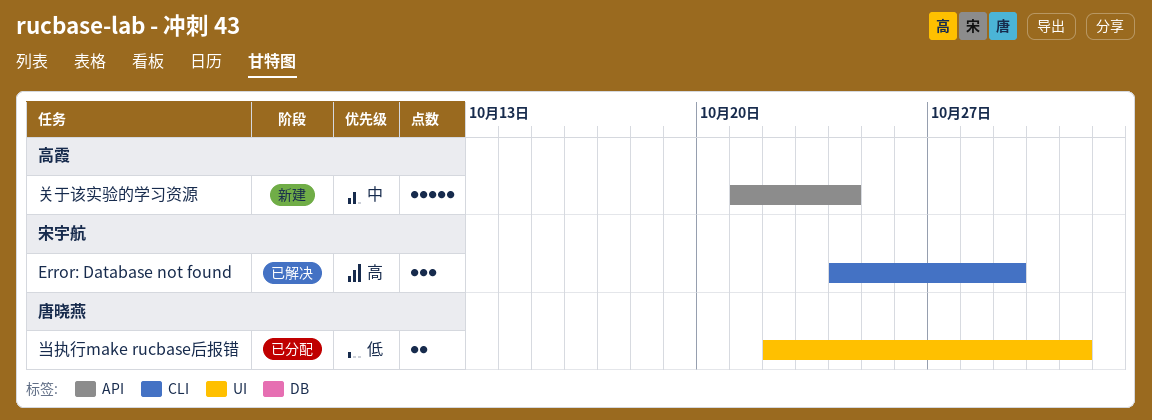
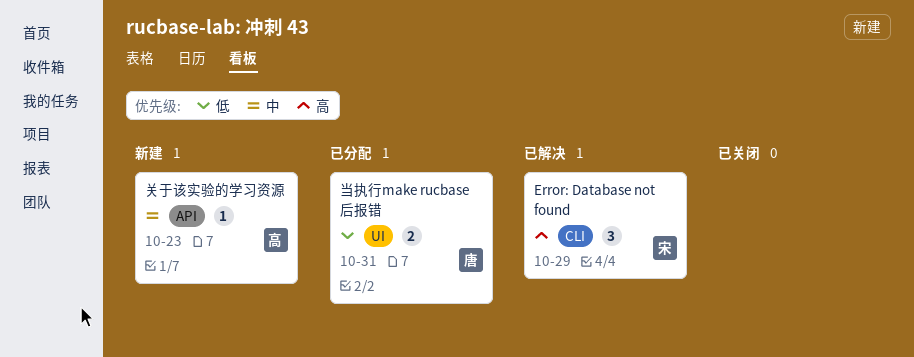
关于该实验的学习资源, estimate: 5 -> 1
关于该实验的学习资源, due: Oct 24 -> Oct 23

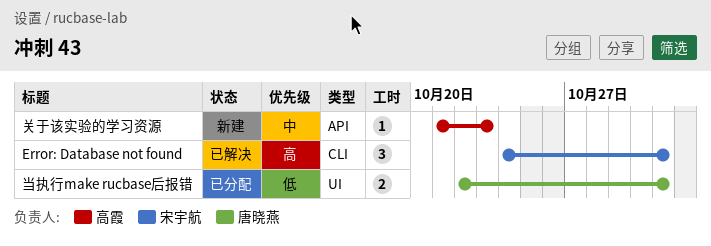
Error: Database not found, due: Oct 29 -> Oct 31

